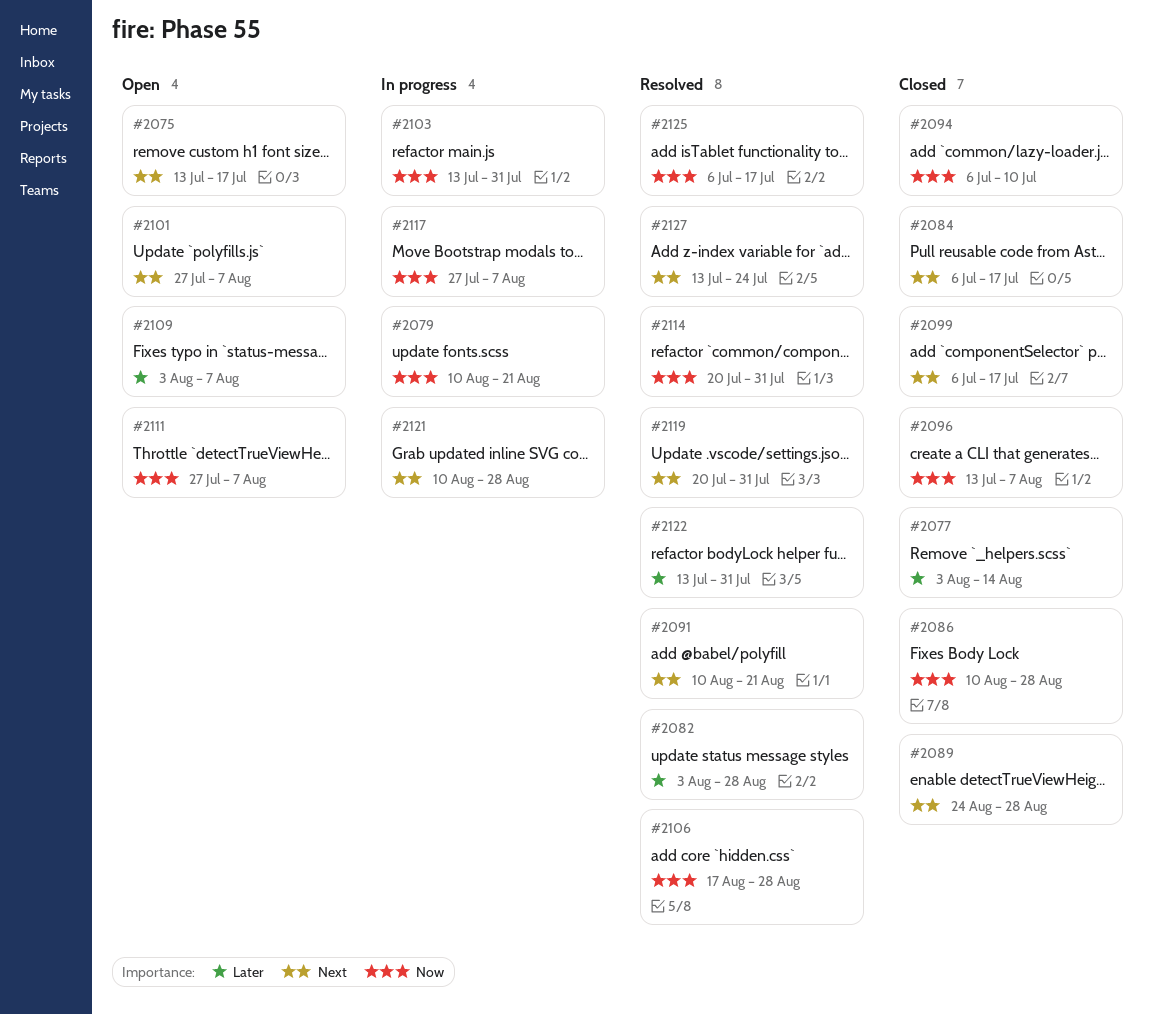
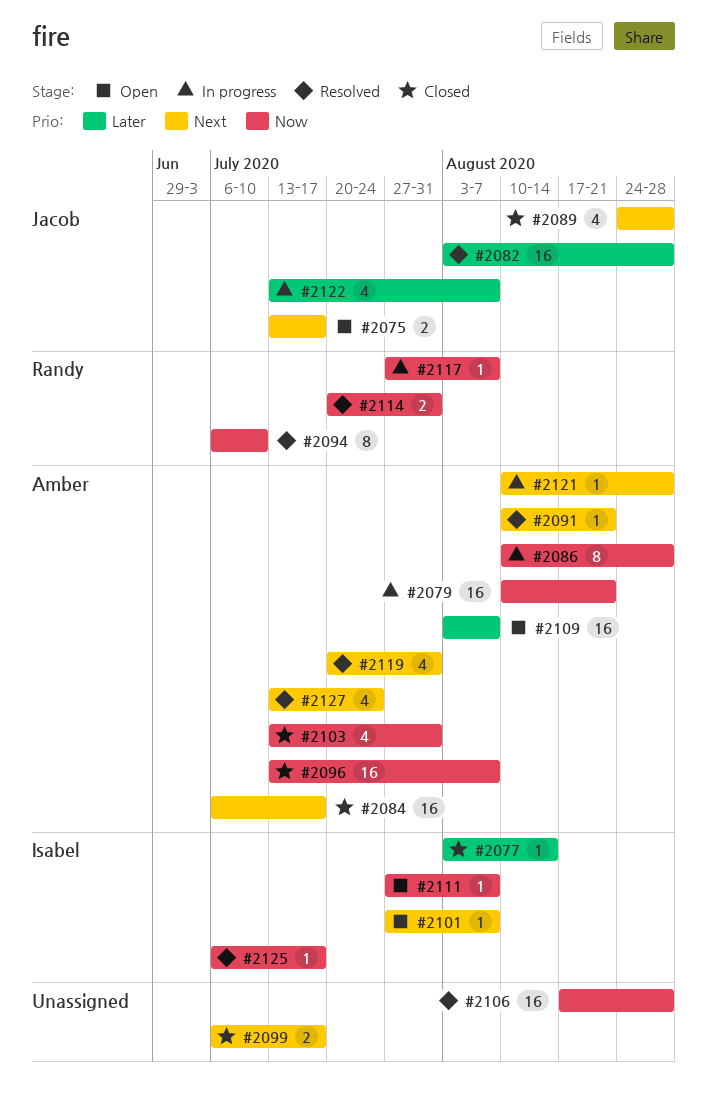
#2086, status: Closed -> In progress
#2094, status: Closed -> Resolved
#2103, status: In progress -> Closed
#2122, status: Resolved -> In progress
#2122, due: Jul 31 -> Aug 7

